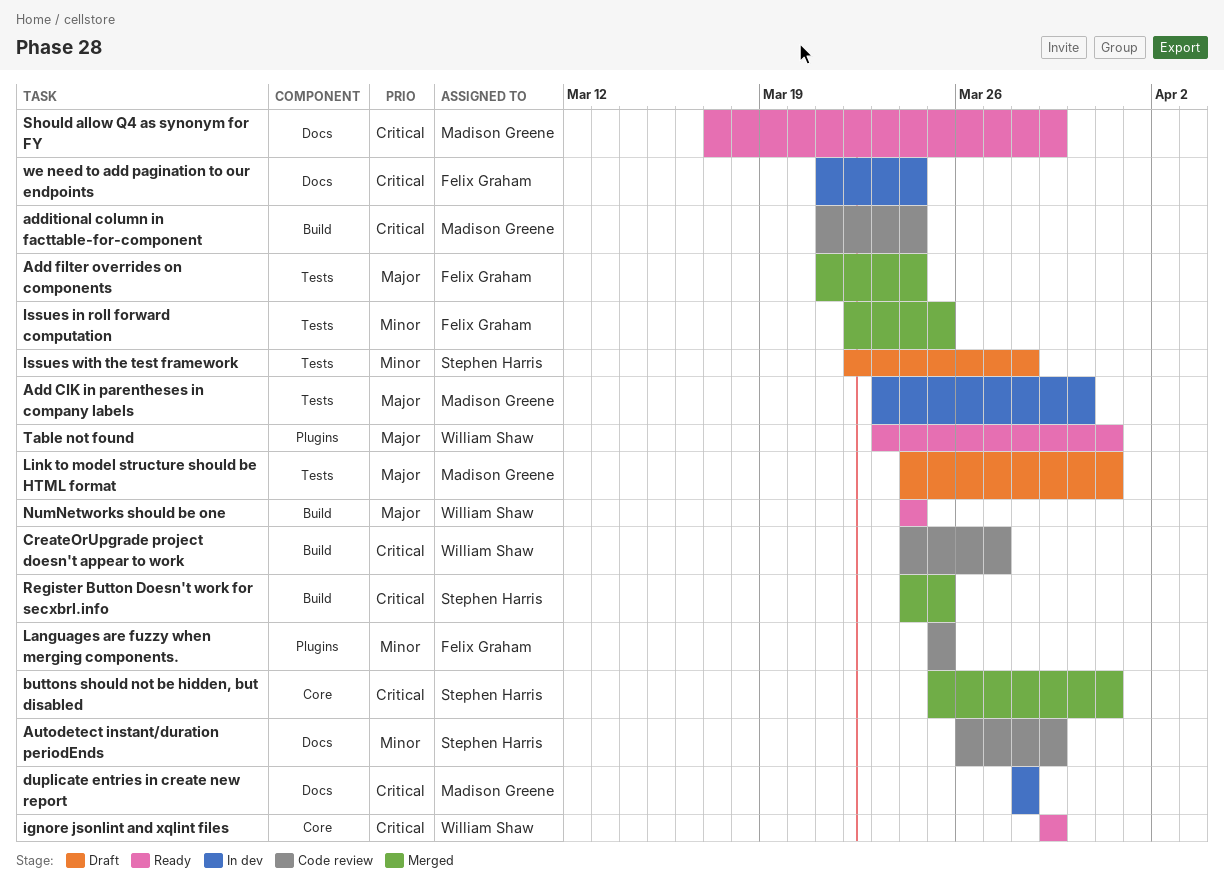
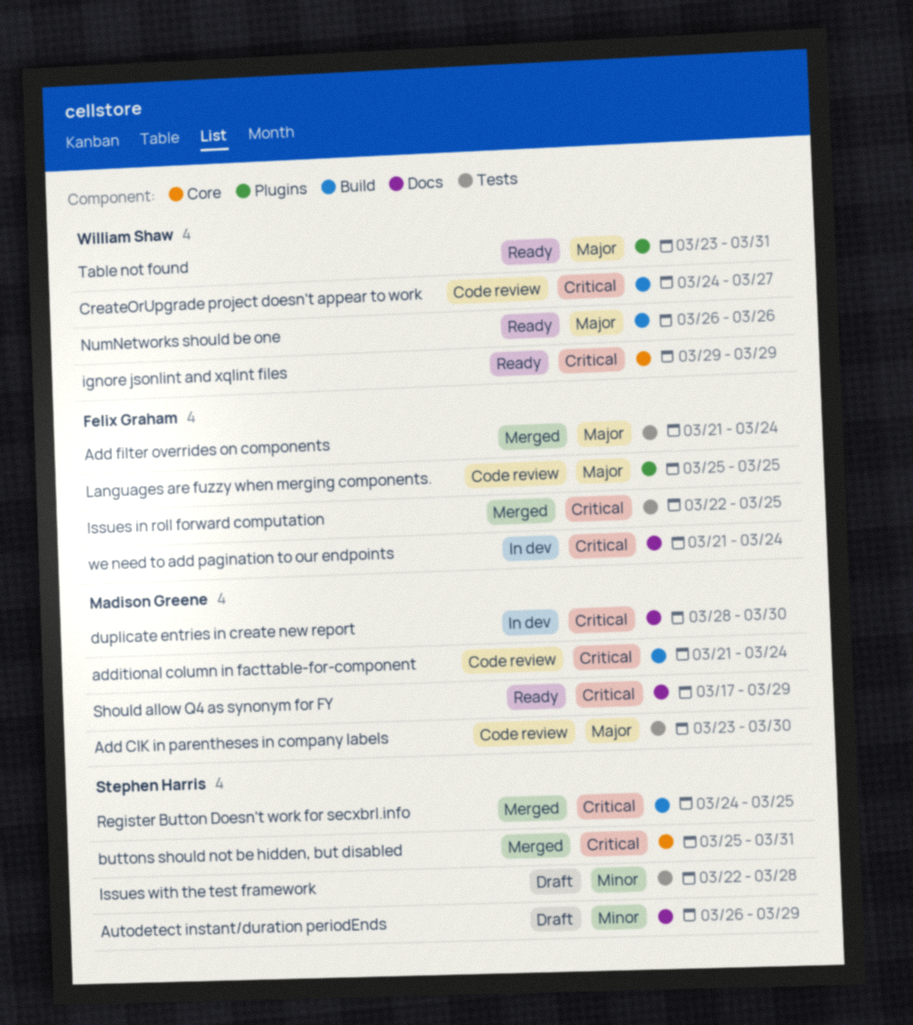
Add CIK in parentheses in company labels, status: In dev -> Code review
Autodetect instant/duration periodEnds, status: Code review -> Draft
duplicate entries in create new report, due: Mar 28 -> Mar 30
Issues in roll forward computation, priority: Minor -> Critical
Languages are fuzzy when merging components., priority: Minor -> Major
Link to model structure should be HTML format: present -> none
NumNetworks should be one, start: Mar 24 -> Mar 26
NumNetworks should be one, due: Mar 24 -> Mar 26

